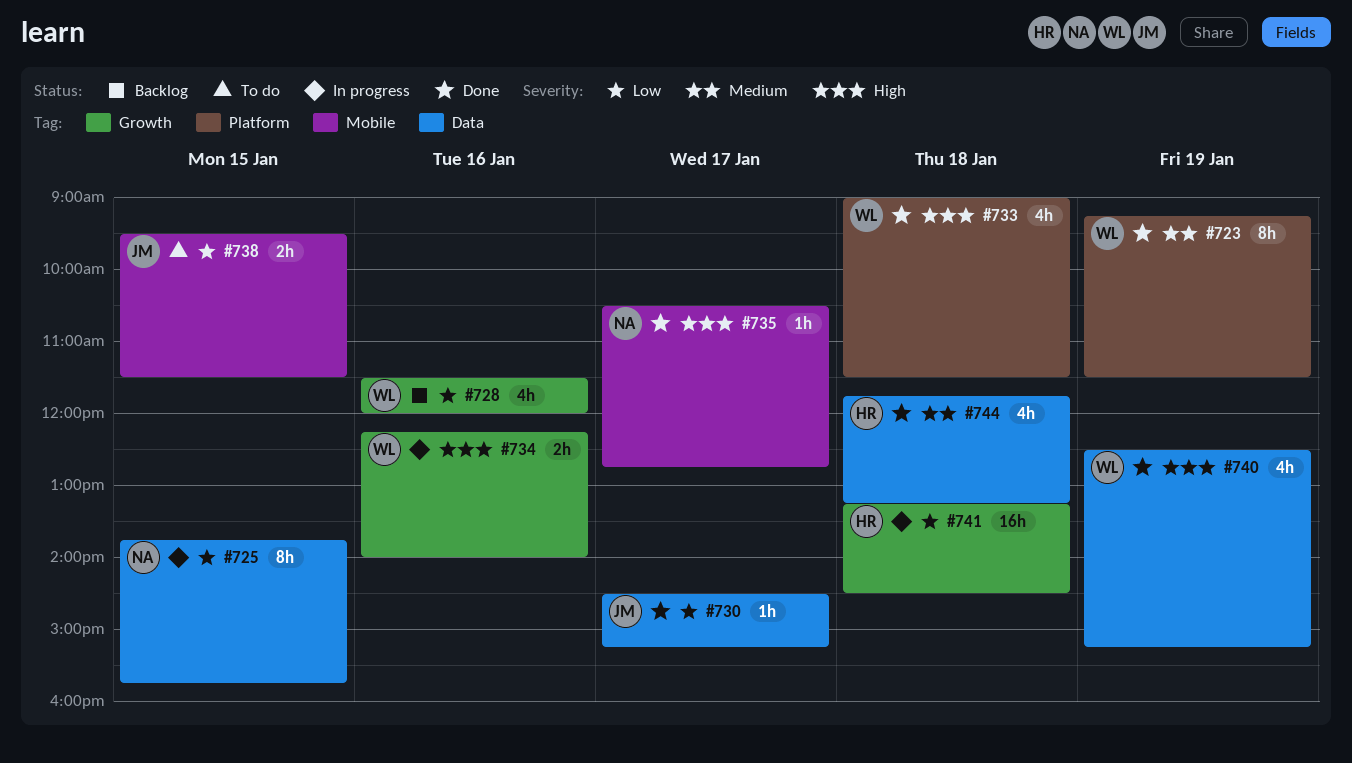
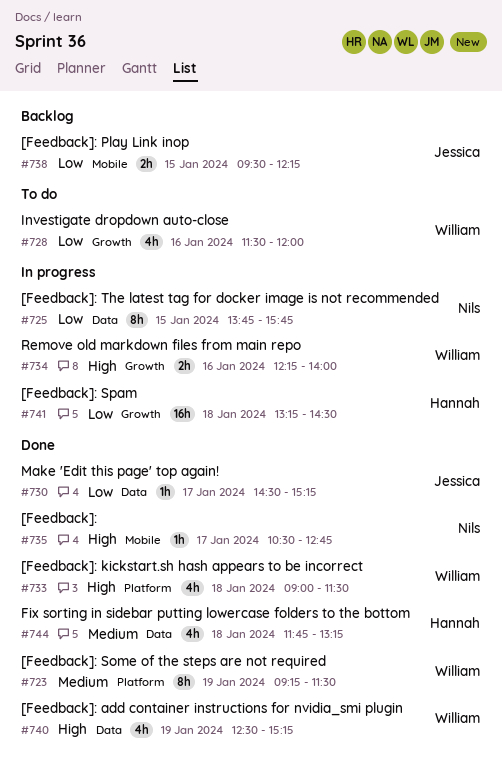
#728, status: Backlog -> To do
#738, status: To do -> Backlog
#738, ends: 11:30 -> 12:15

